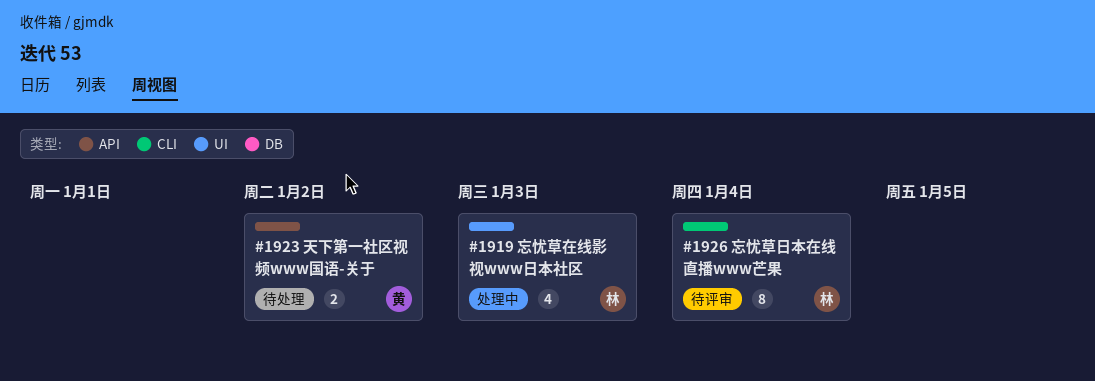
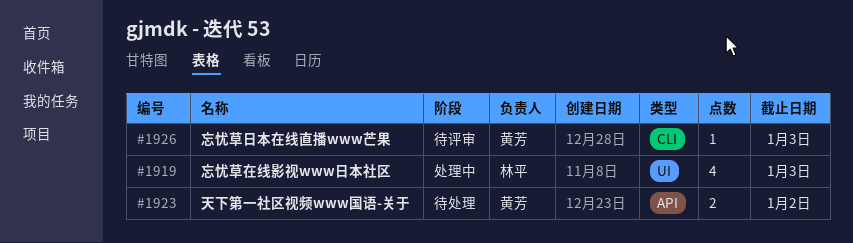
#1926, owner: 林平 -> 黄芳
#1926, estimate: 8 -> 1
#1926, due: Jan 4 -> Jan 3

